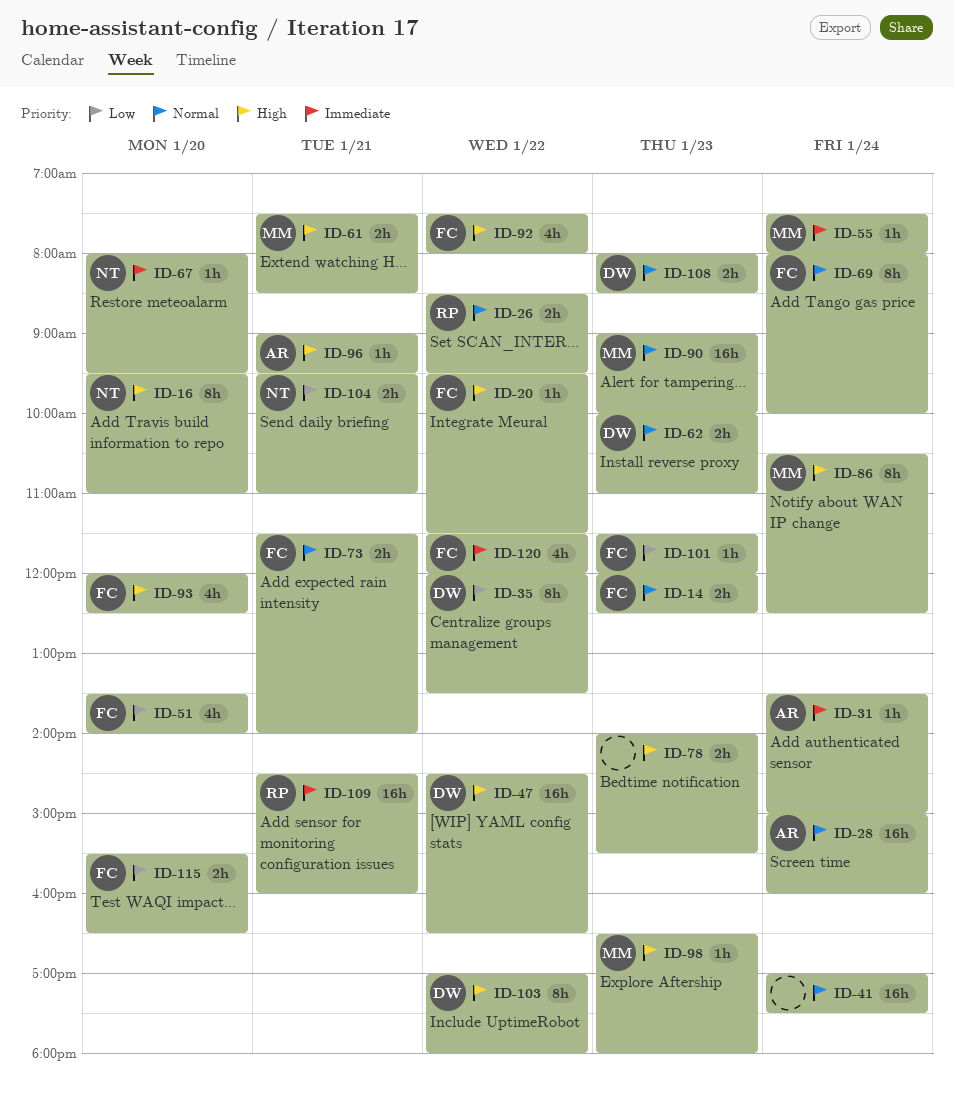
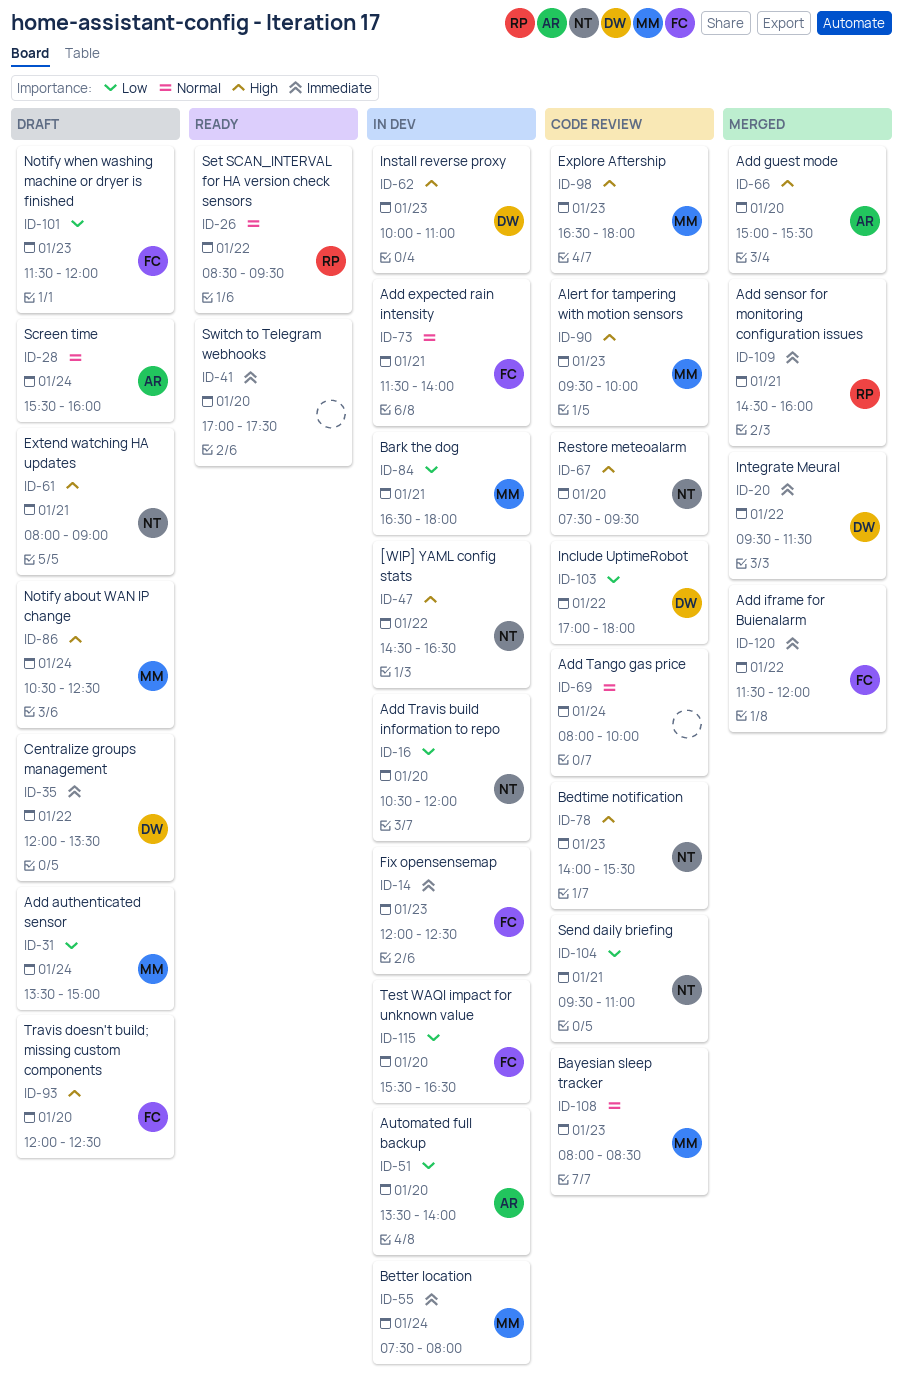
ID-14, priority: Normal -> Immediate
ID-16, priority: High -> Low
ID-16, begins: 09:30 -> 10:30
ID-16, ends: 11:00 -> 12:00
ID-20, owner: FC -> DW
ID-20, priority: High -> Immediate
ID-28, begins: 15:00 -> 15:30
ID-31, owner: AR -> MM
ID-31, priority: Immediate -> Low
ID-35, priority: Low -> Immediate
ID-41, priority: Normal -> Immediate
ID-41, day: Jan 24 -> Jan 20
ID-47, owner: DW -> NT
ID-51, owner: FC -> AR
ID-61, owner: MM -> NT
ID-61, begins: 07:30 -> 08:00
ID-61, ends: 08:30 -> 09:00
ID-62, priority: Normal -> High
ID-66: none -> present
ID-67, priority: Immediate -> High
ID-67, begins: 08:00 -> 07:30
ID-69, owner: FC -> none
ID-78, owner: none -> NT
ID-84: none -> present
ID-90, priority: Normal -> High
ID-90, begins: 09:00 -> 09:30
ID-92: present -> none
ID-96: present -> none
ID-103, priority: High -> Low
ID-108, owner: DW -> MM

